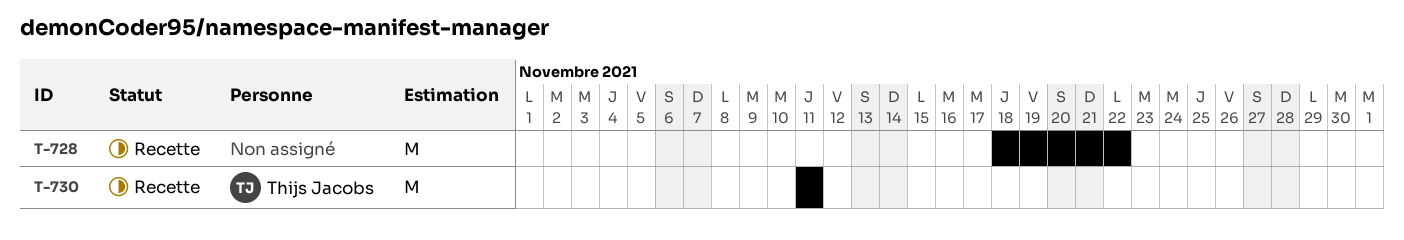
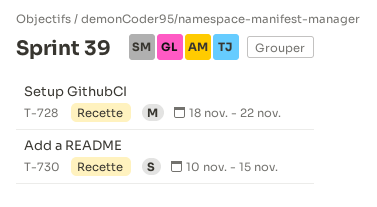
T-730, estimate: M -> S
T-730, start: Nov 11 -> Nov 10
T-730, due: Nov 11 -> Nov 15

